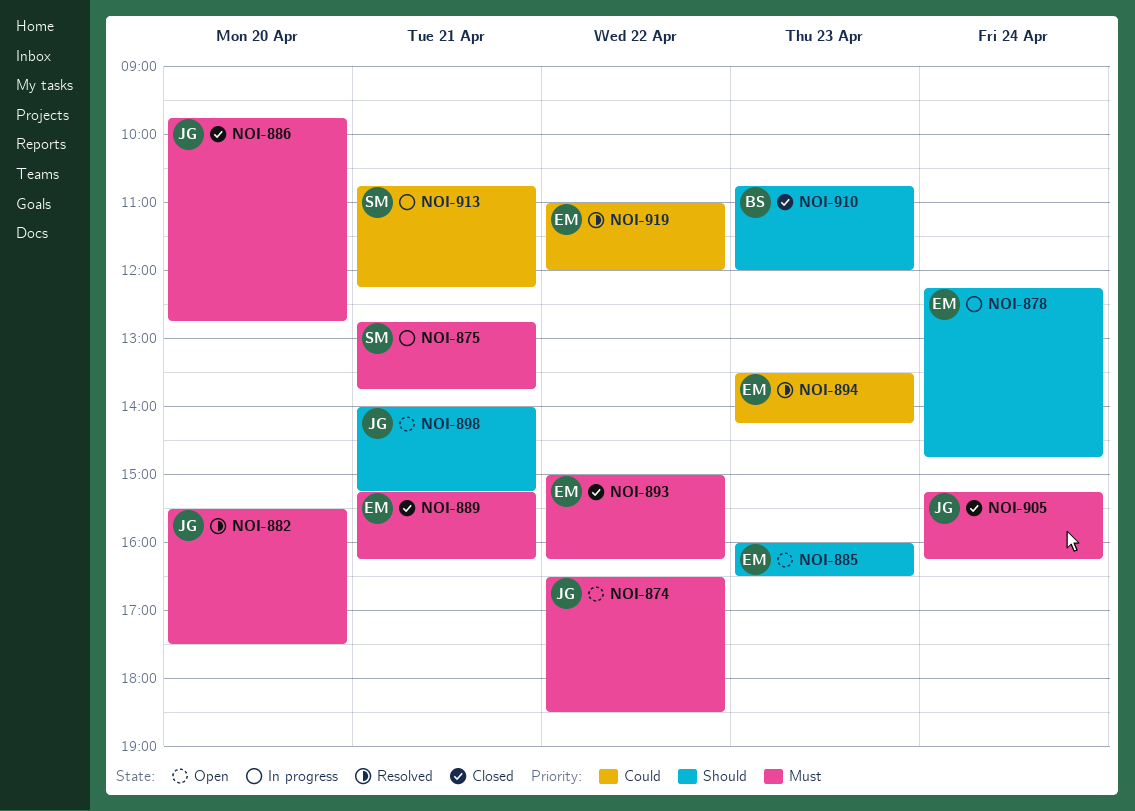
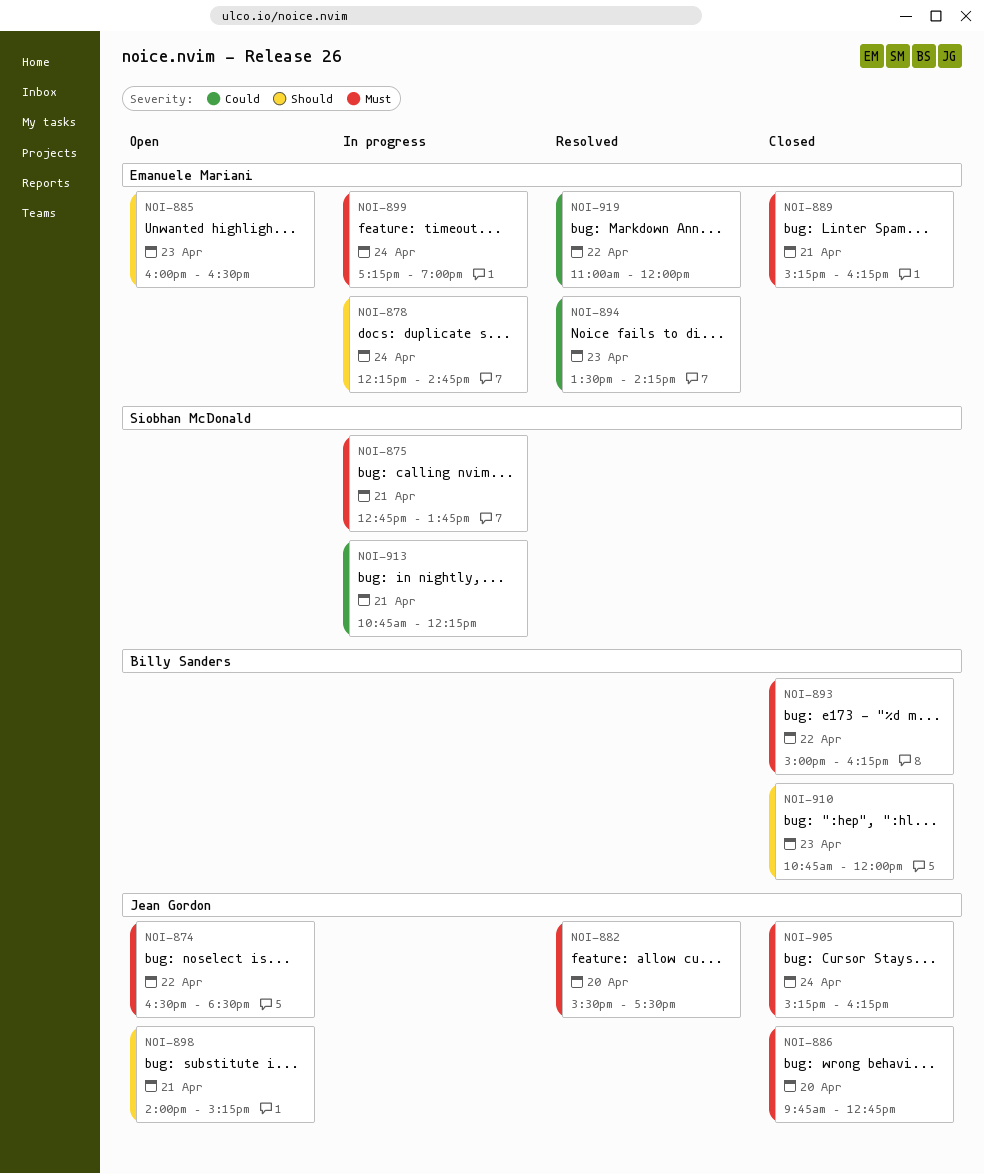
NOI-893, owner: Emanuele Mariani -> Billy Sanders
NOI-899: none -> present

